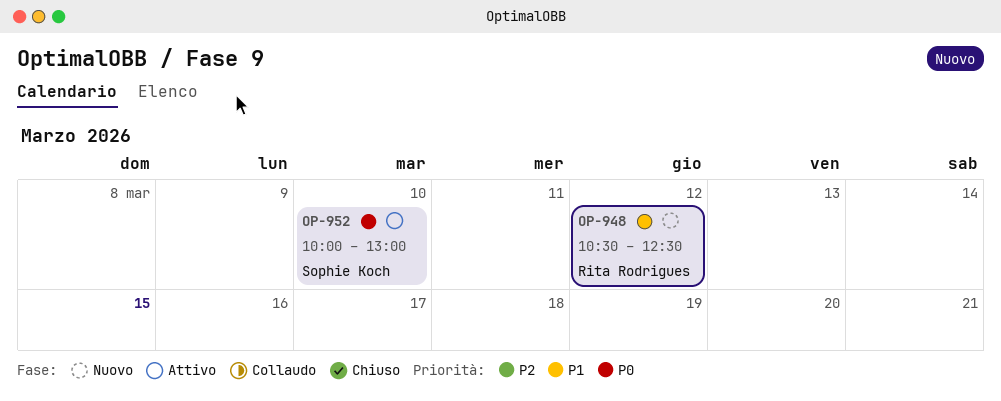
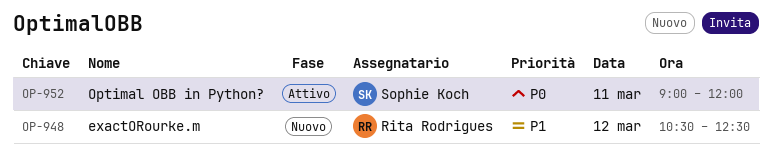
OP-952, day: Mar 10 -> Mar 11
OP-952, begins: 10:00 -> 09:00
OP-952, ends: 13:00 -> 12:00

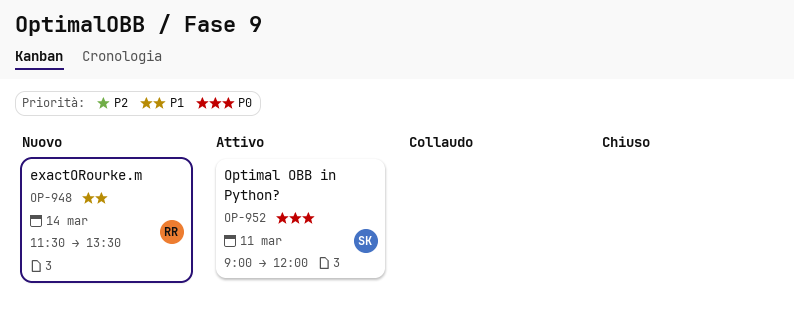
OP-948, day: Mar 12 -> Mar 14
OP-948, begins: 10:30 -> 11:30
OP-948, ends: 12:30 -> 13:30

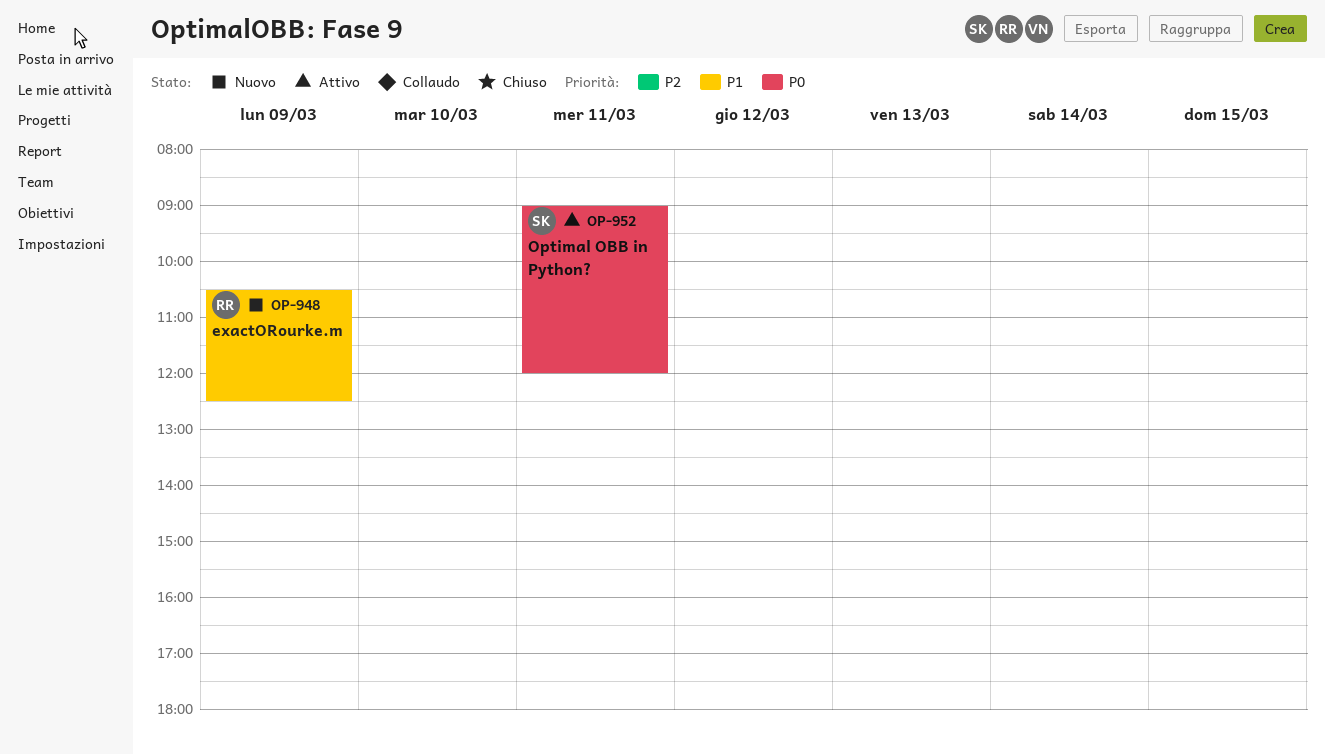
OP-948, day: Mar 14 -> Mar 9
OP-948, begins: 11:30 -> 10:30
OP-948, ends: 13:30 -> 12:30

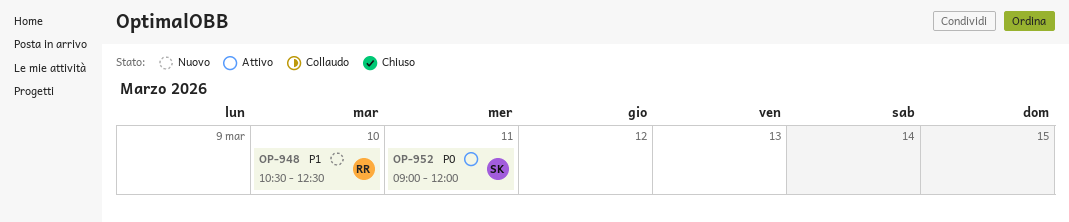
OP-948, day: Mar 9 -> Mar 10

